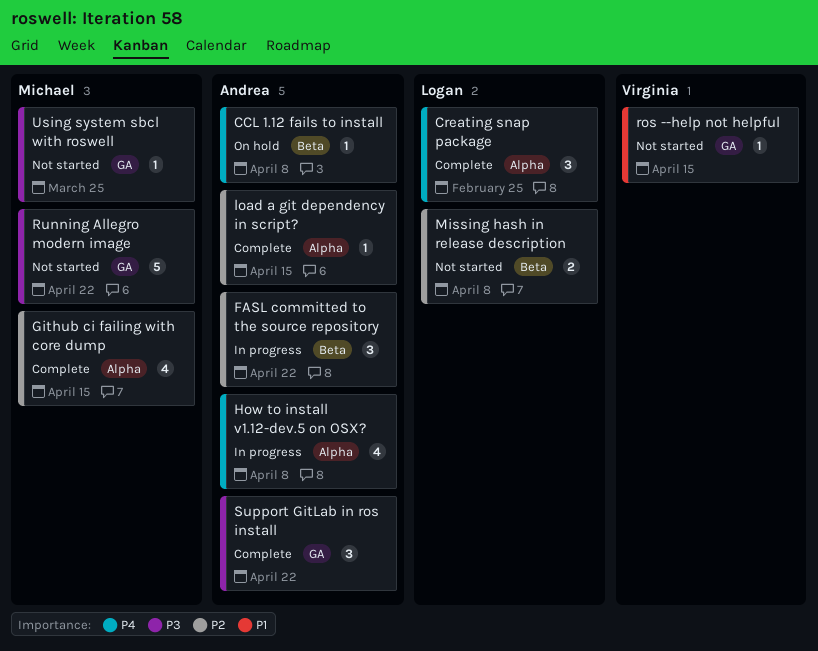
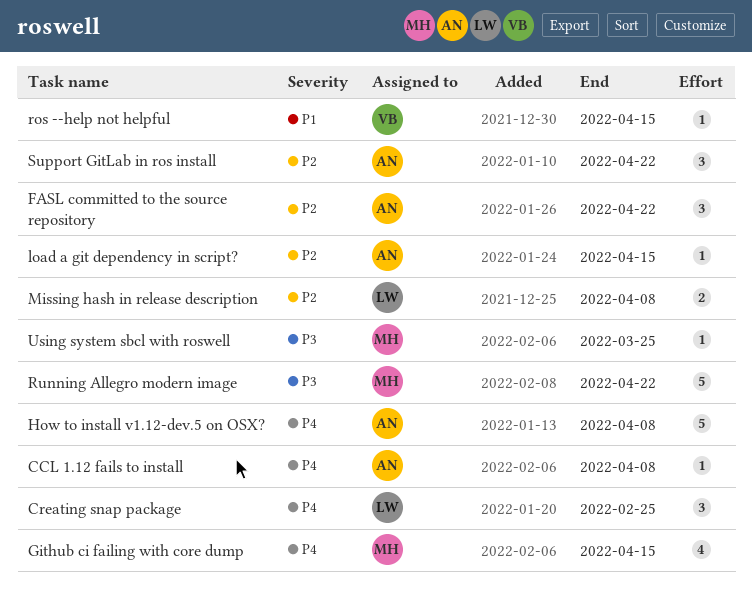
Github ci failing with core dump, priority: P2 -> P4
How to install v1.12-dev.5 on OSX?, estimate: 4 -> 5
Support GitLab in ros install, priority: P3 -> P2

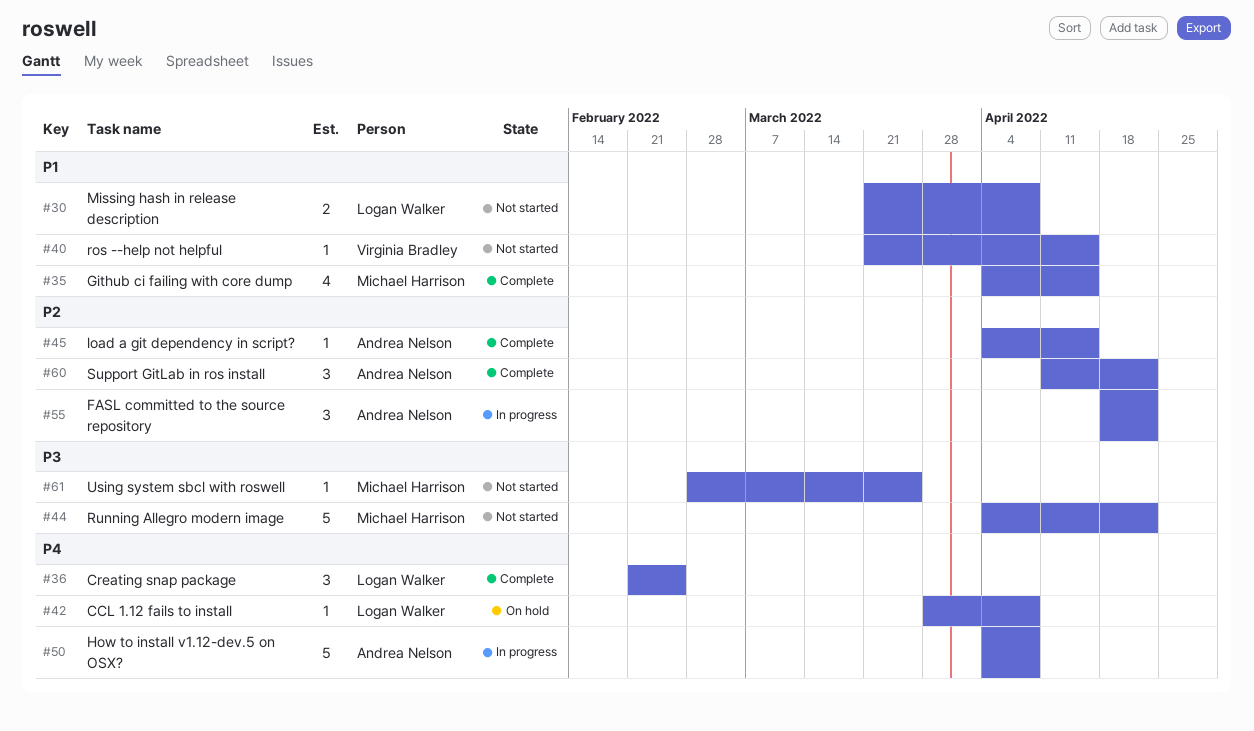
CCL 1.12 fails to install, owner: Andrea Nelson -> Logan Walker
Github ci failing with core dump, priority: P4 -> P1
Missing hash in release description, priority: P2 -> P1

